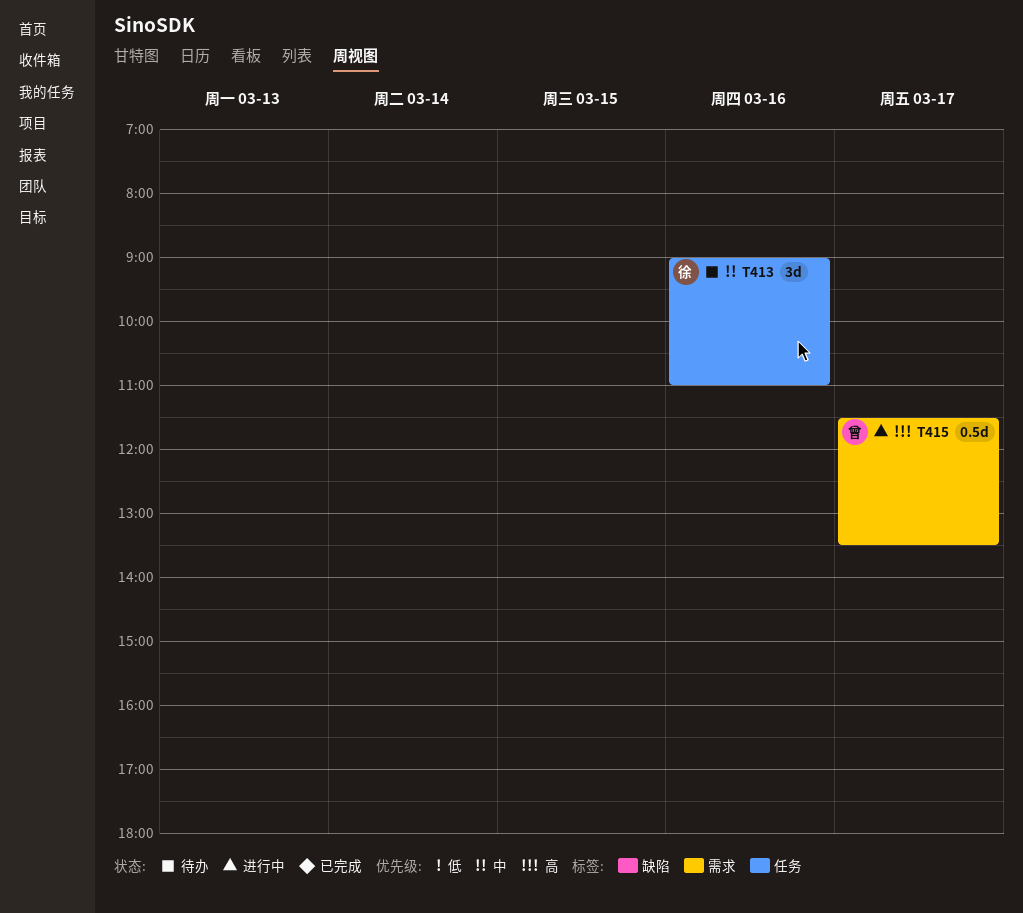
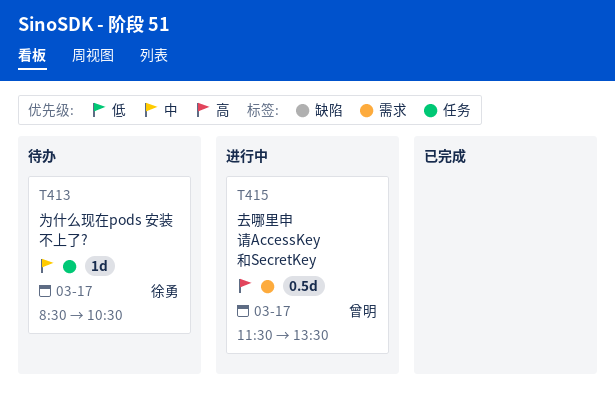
T413, estimate: 3d -> 1d
T413, day: Mar 16 -> Mar 17
T413, begins: 09:00 -> 08:30
T413, ends: 11:00 -> 10:30

